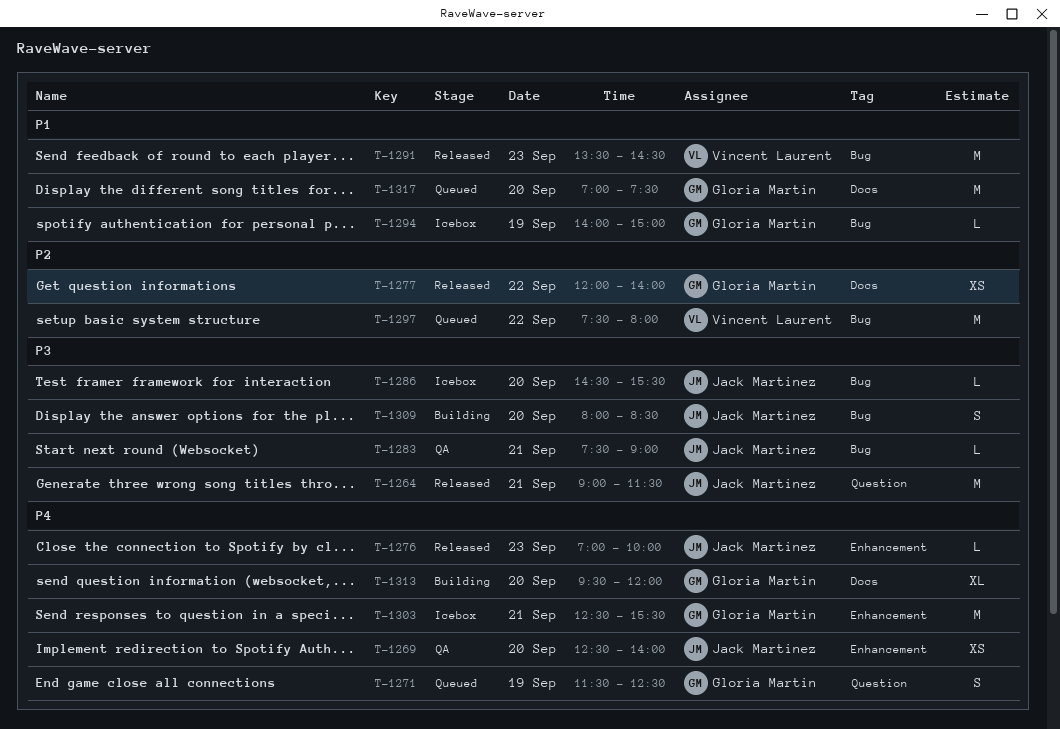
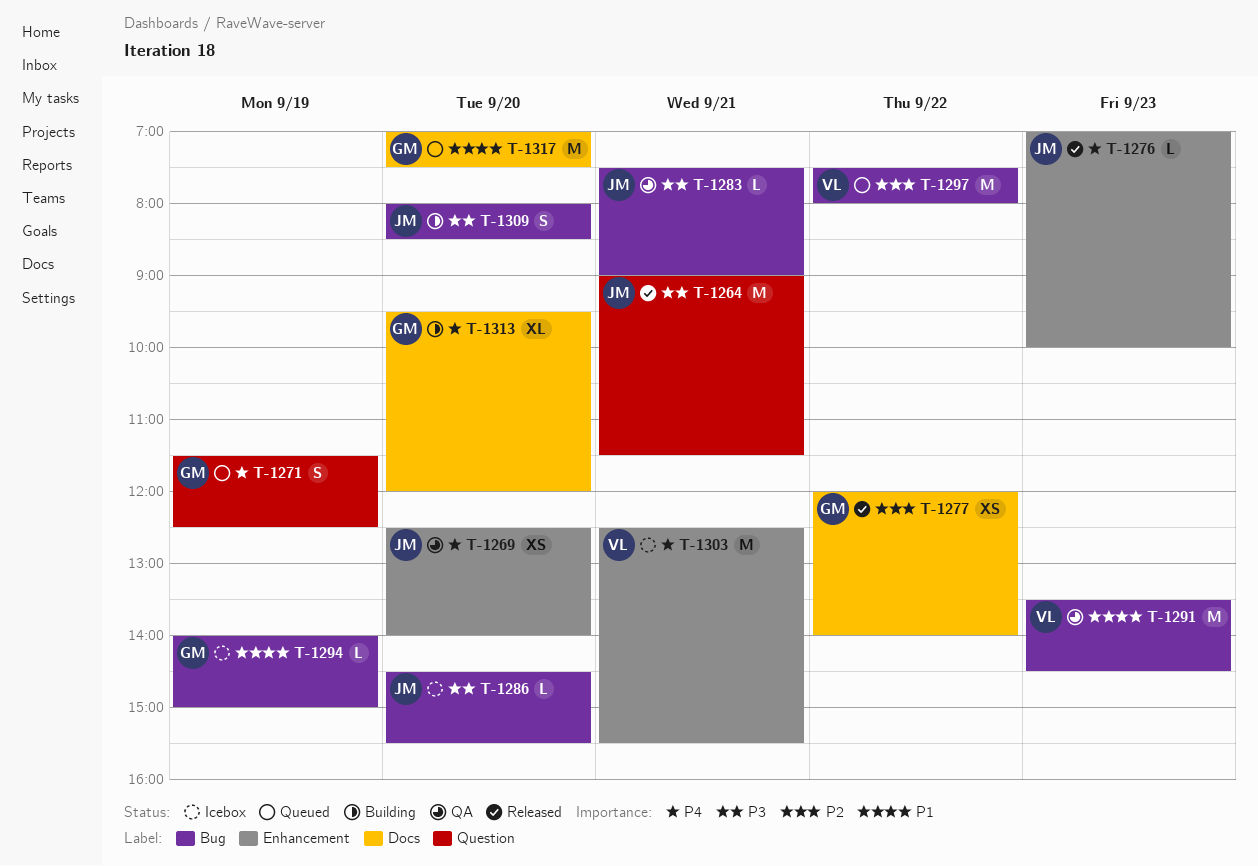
T-1291, status: Released -> QA
T-1303, owner: Gloria Martin -> Vincent Laurent

